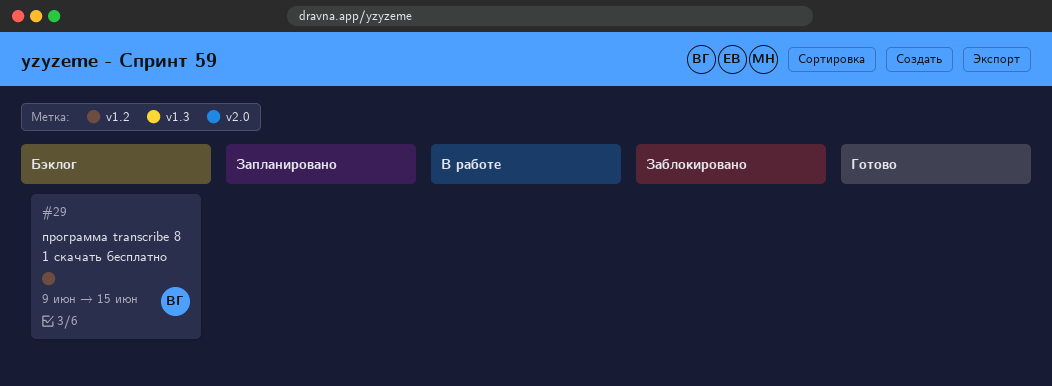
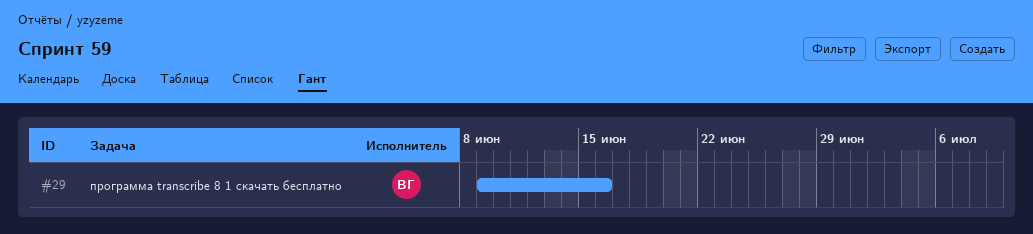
#29, due: Jun 15 -> Jun 16

